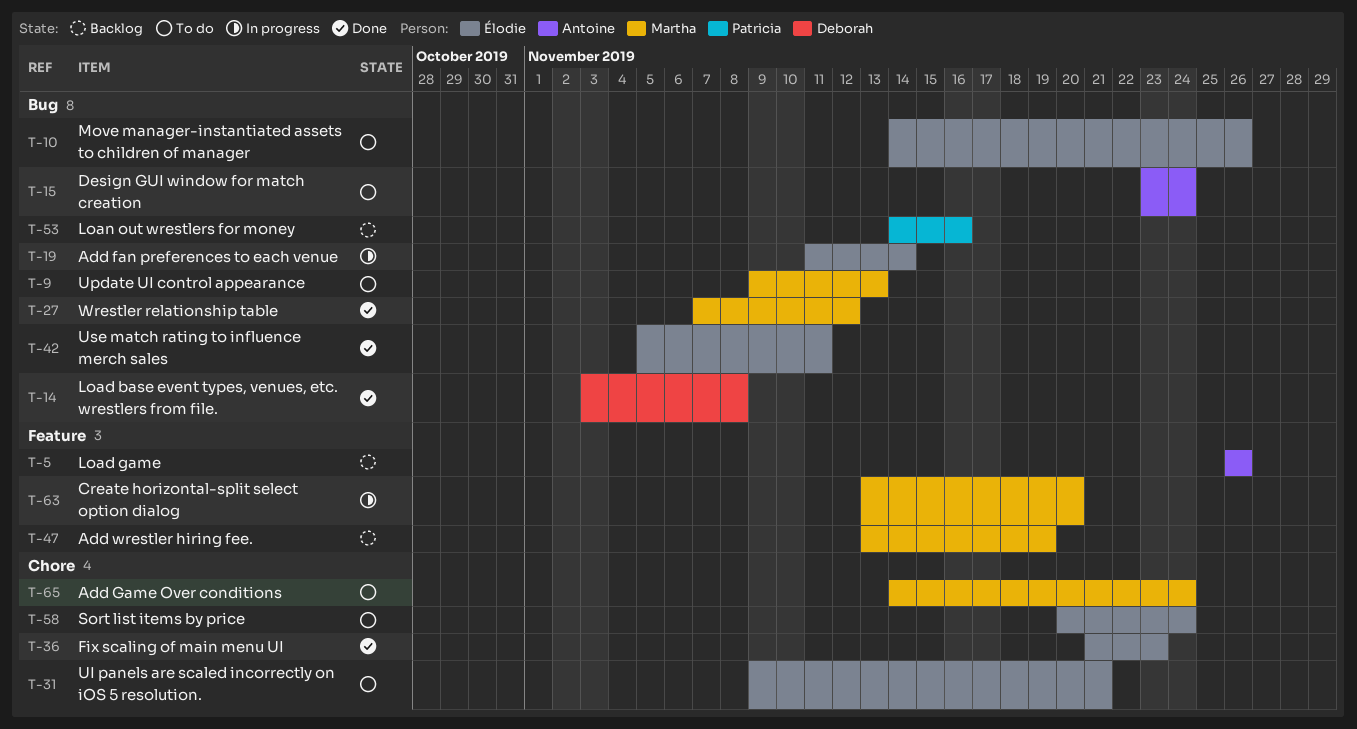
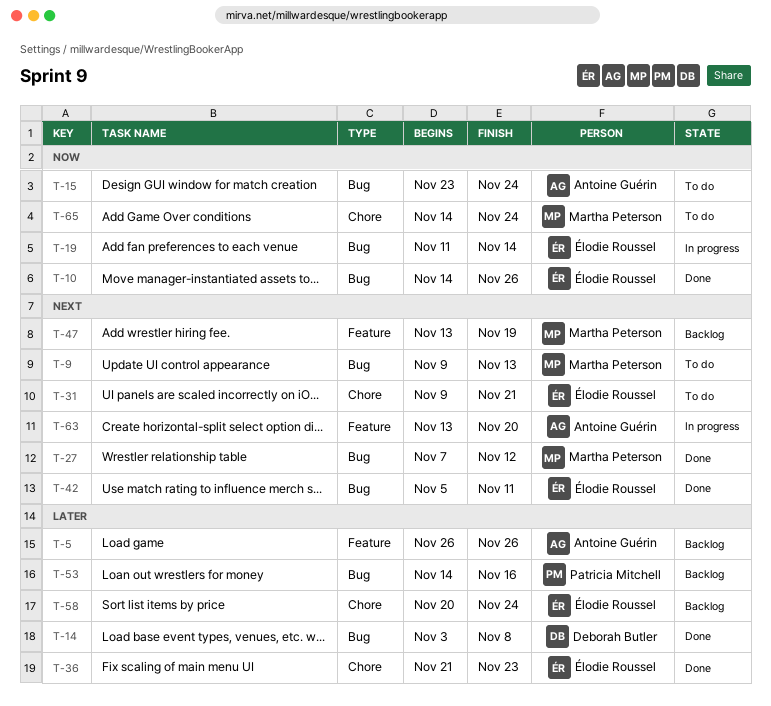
T-10, status: To do -> Done
T-58, status: To do -> Backlog
T-63, owner: Martha Peterson -> Antoine Guérin

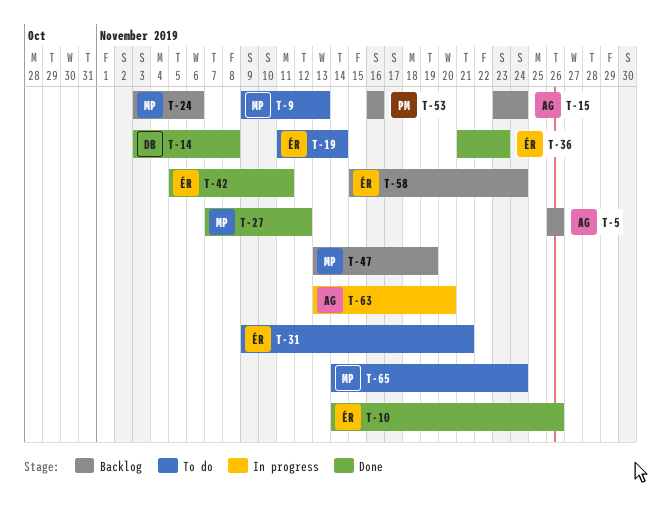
T-15, status: To do -> Backlog
T-19, status: In progress -> To do
T-24: none -> present
T-53, start: Nov 14 -> Nov 16
T-58, start: Nov 20 -> Nov 15

